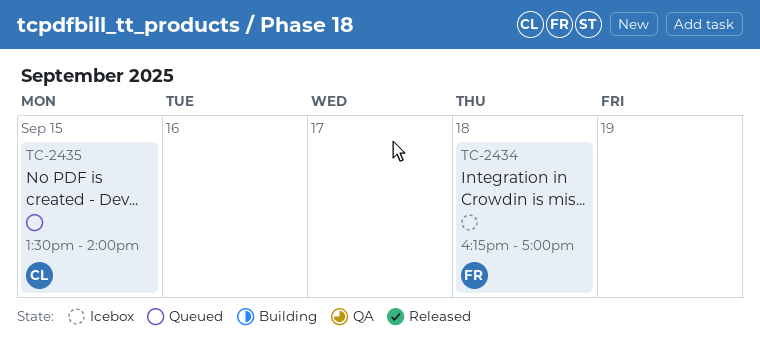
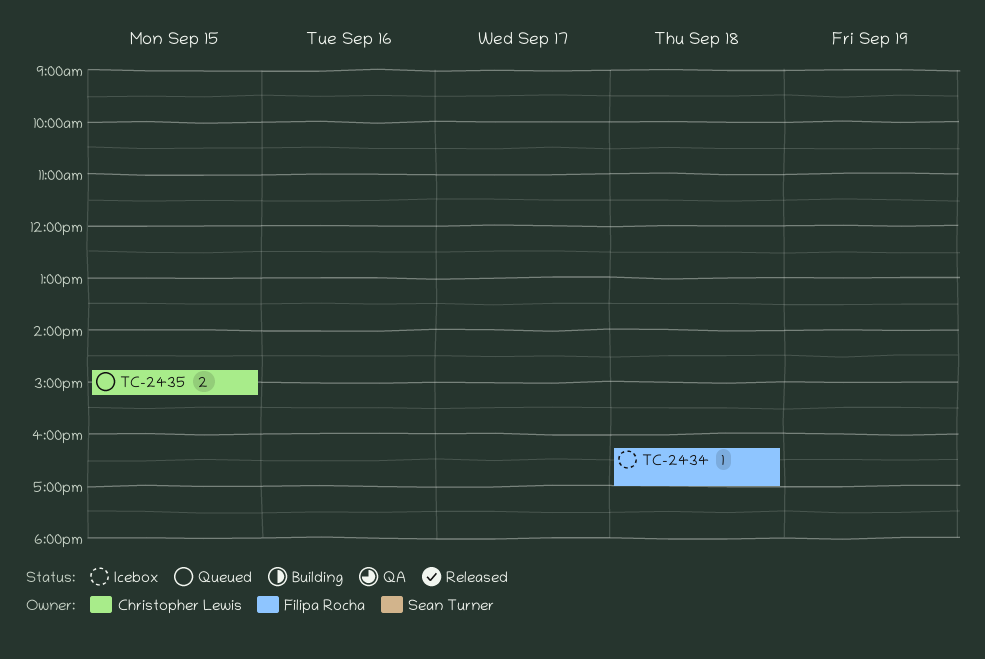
TC-2435, begins: 13:30 -> 14:45
TC-2435, ends: 14:00 -> 15:15

